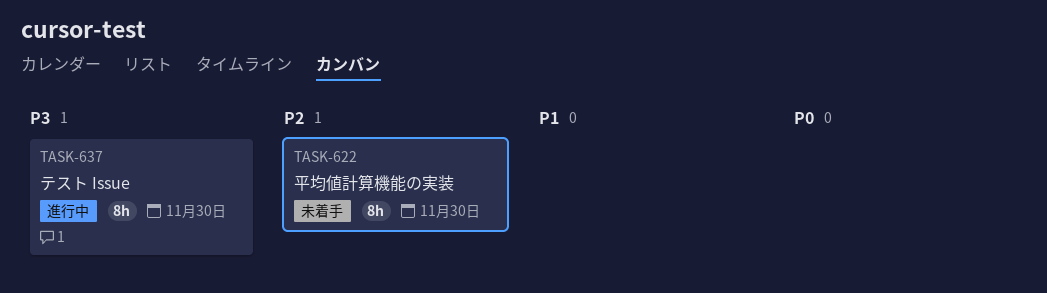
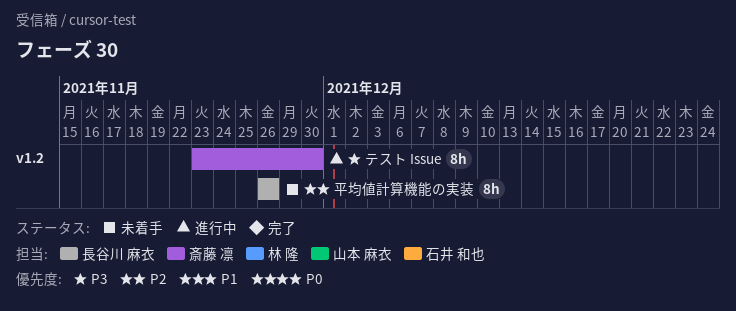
平均値計算機能の実装, due: Nov 30 -> Nov 26

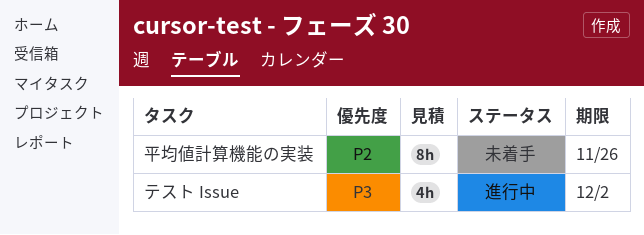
テスト Issue, estimate: 8h -> 4h
テスト Issue, due: Nov 30 -> Dec 2

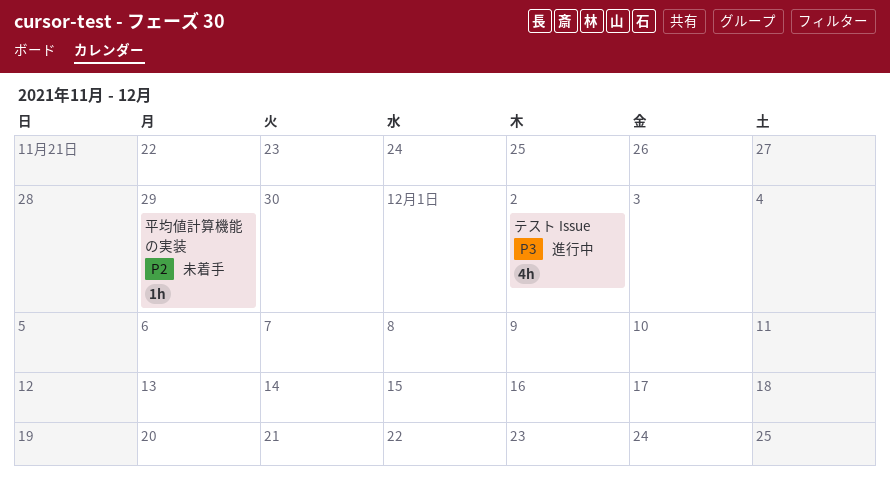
平均値計算機能の実装, estimate: 8h -> 1h
平均値計算機能の実装, due: Nov 26 -> Nov 29

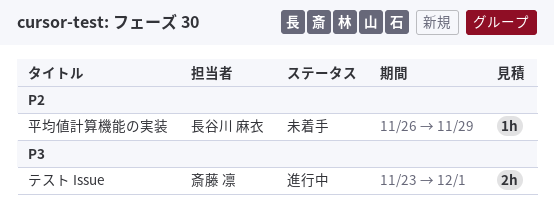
テスト Issue, estimate: 4h -> 2h
テスト Issue, due: Dec 2 -> Dec 1

